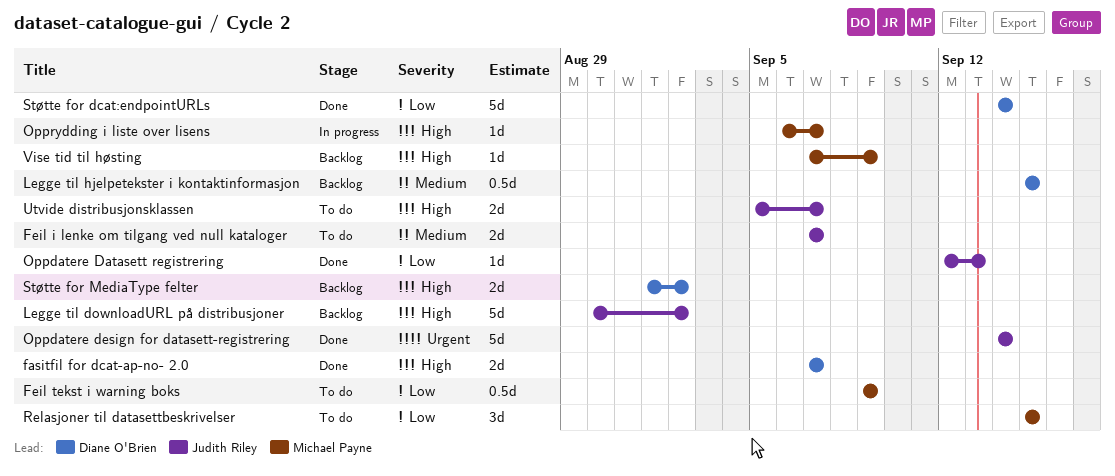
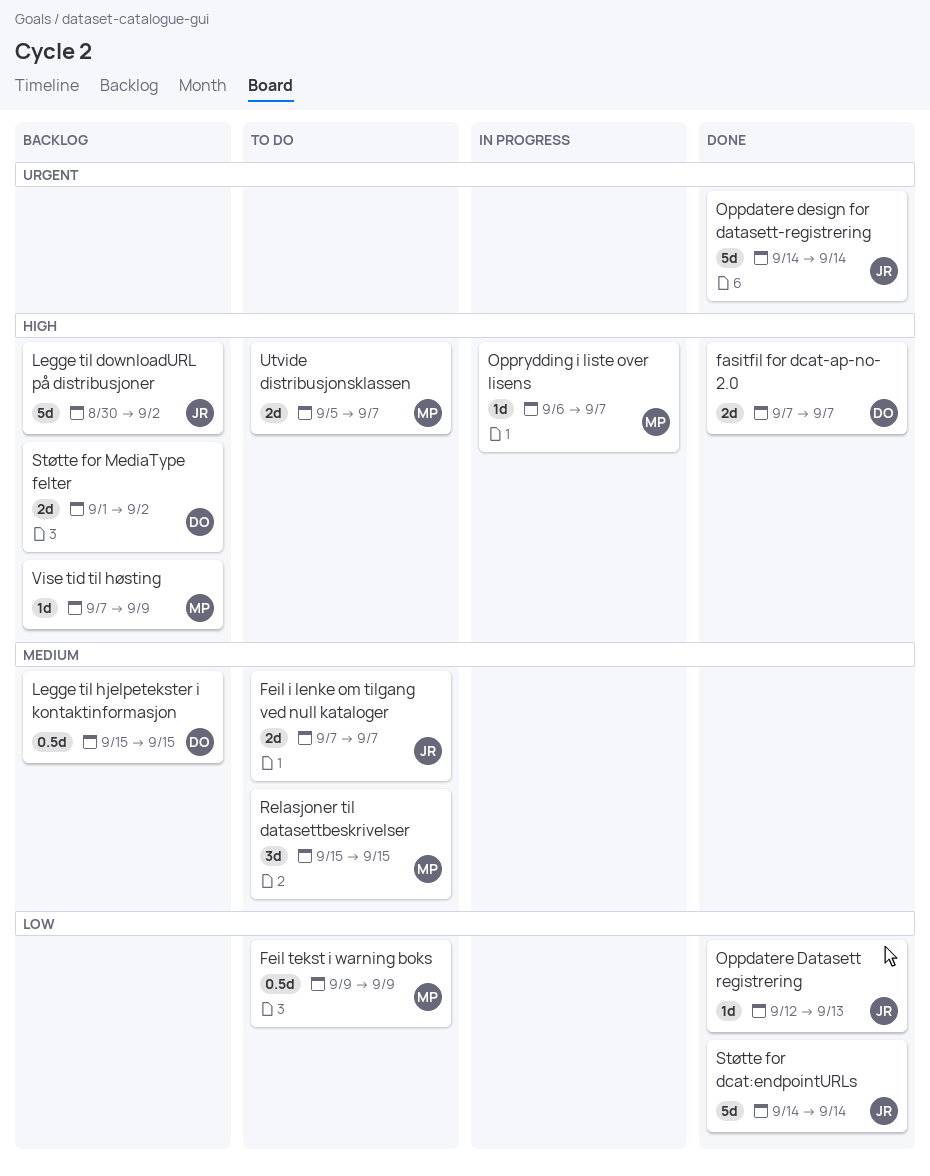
Relasjoner til datasettbeskrivelser, priority: Low -> Medium
Støtte for dcat:endpointURLs, owner: Diane O'Brien -> Judith Riley
Utvide distribusjonsklassen, owner: Judith Riley -> Michael Payne

